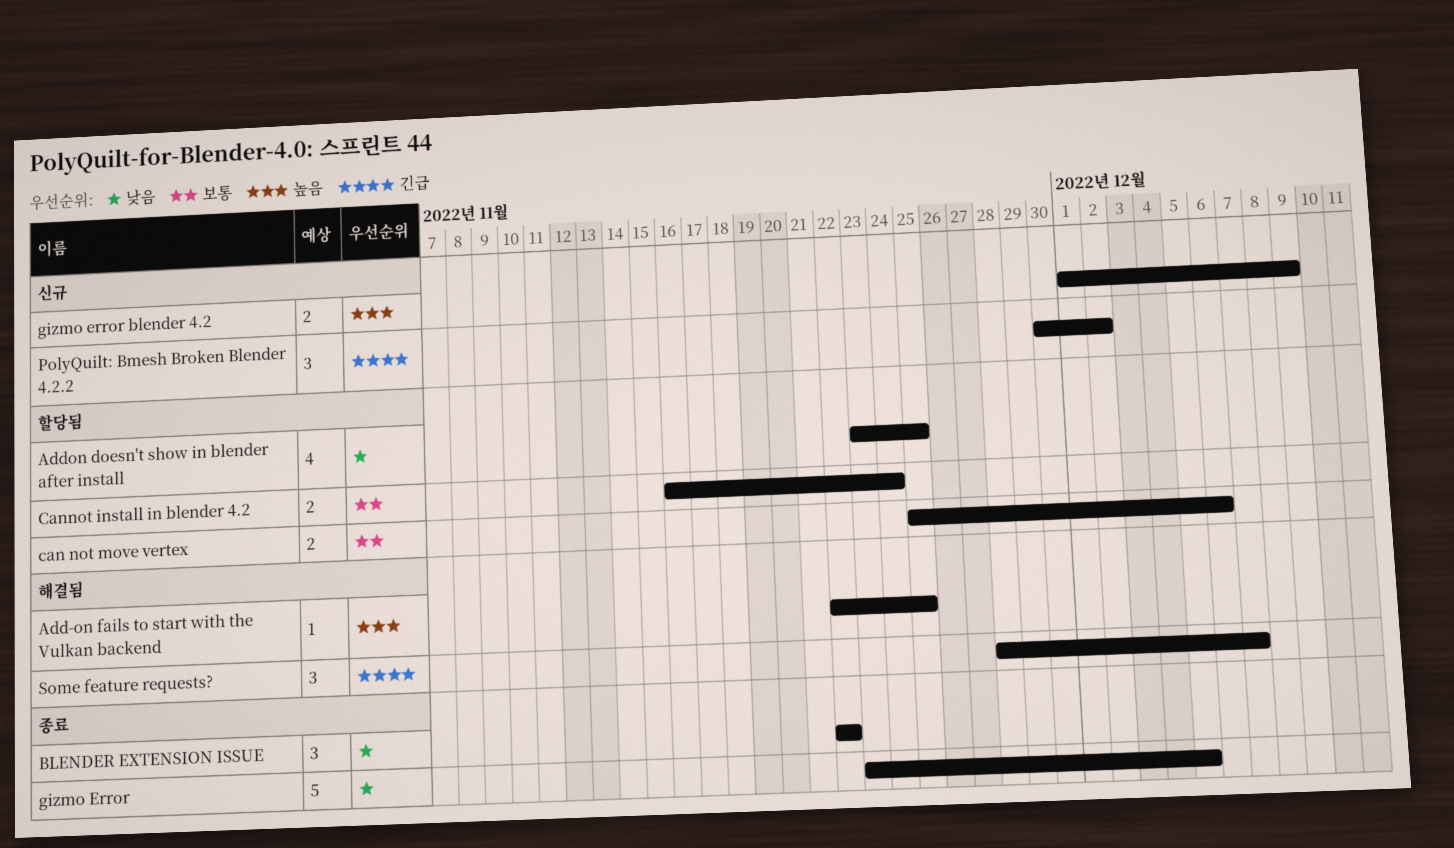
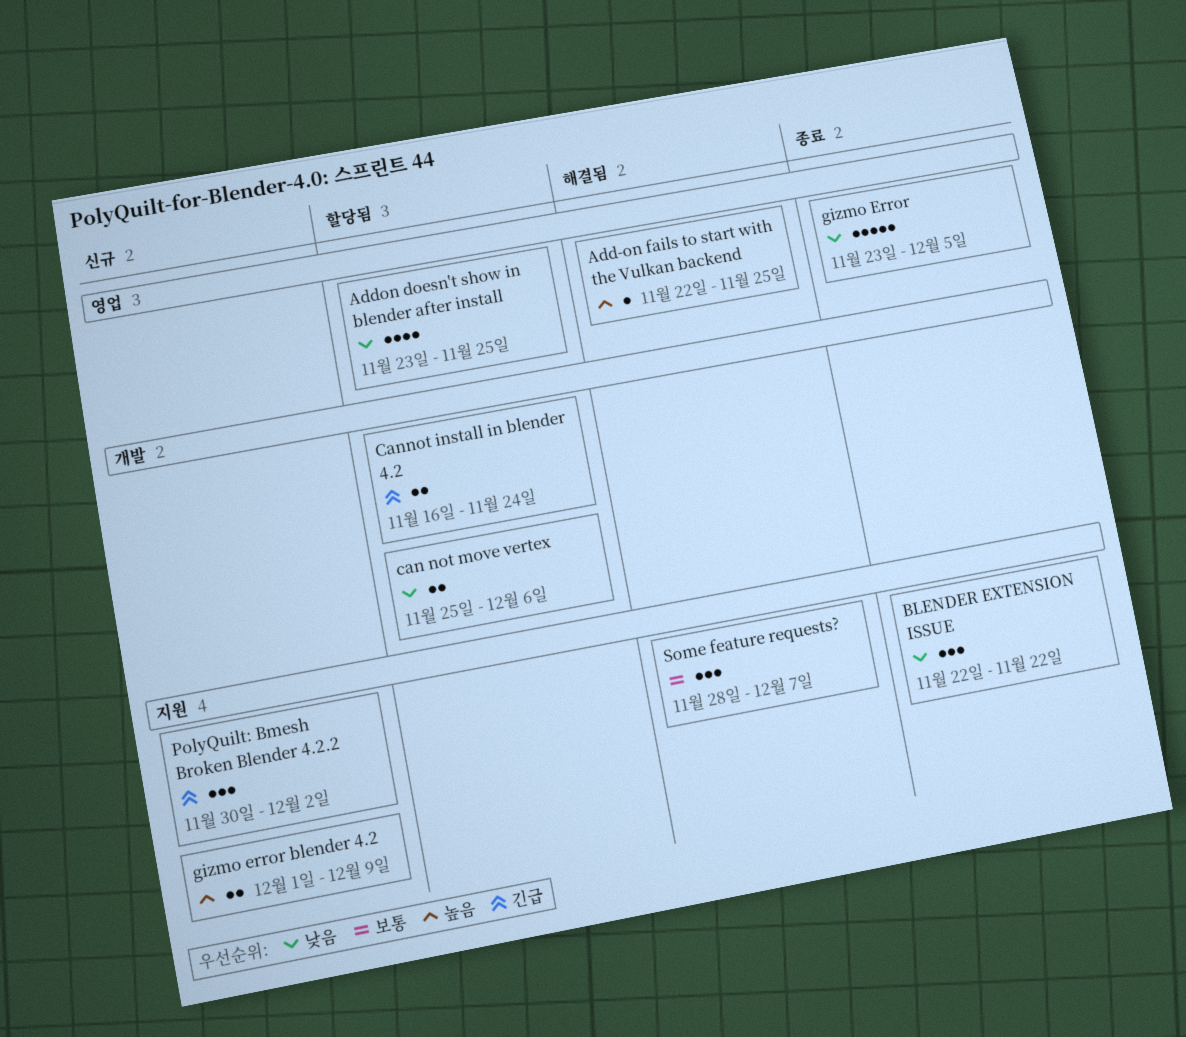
can not move vertex, priority: 보통 -> 낮음
Cannot install in blender 4.2, priority: 보통 -> 긴급
Some feature requests?, priority: 긴급 -> 보통

